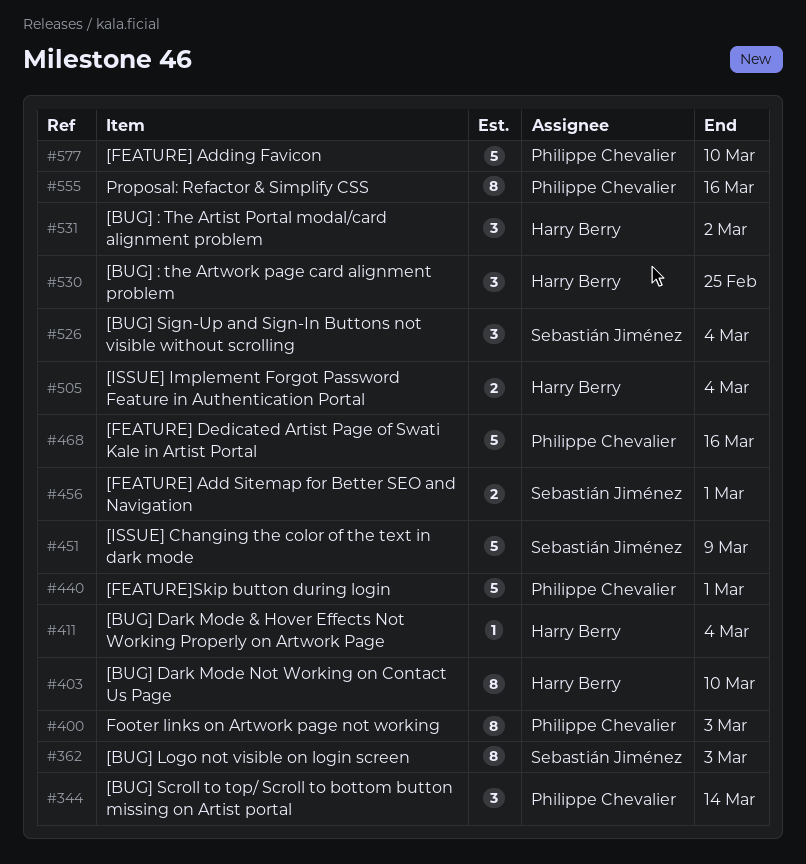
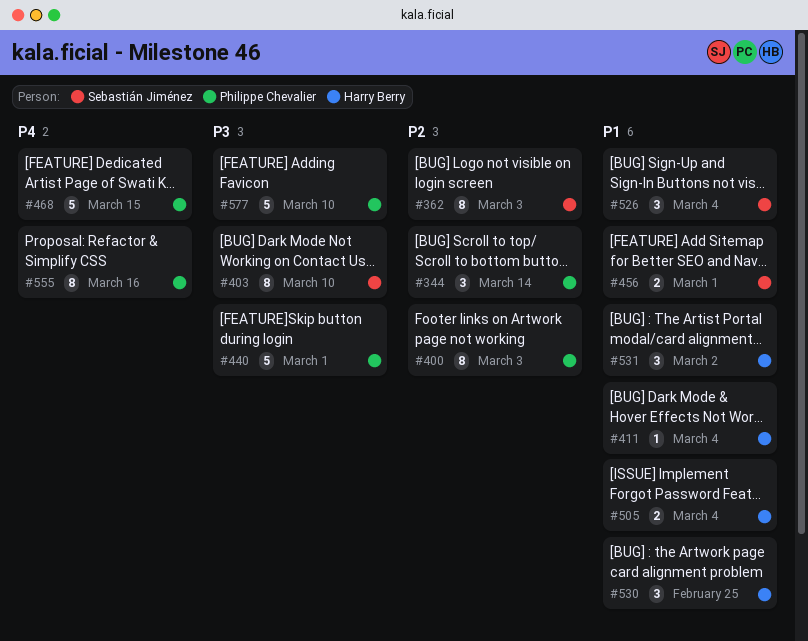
#403, owner: Harry Berry -> Sebastián Jiménez
#451: present -> none
#468, due: Mar 16 -> Mar 15

